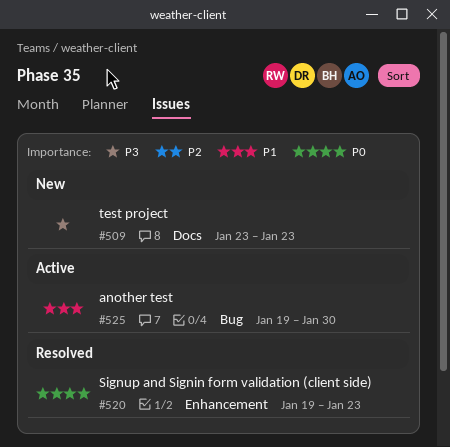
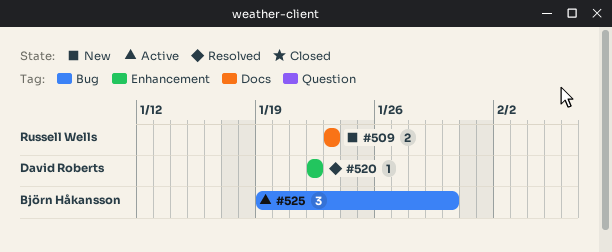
#520, start: Jan 19 -> Jan 22
#520, due: Jan 23 -> Jan 22

